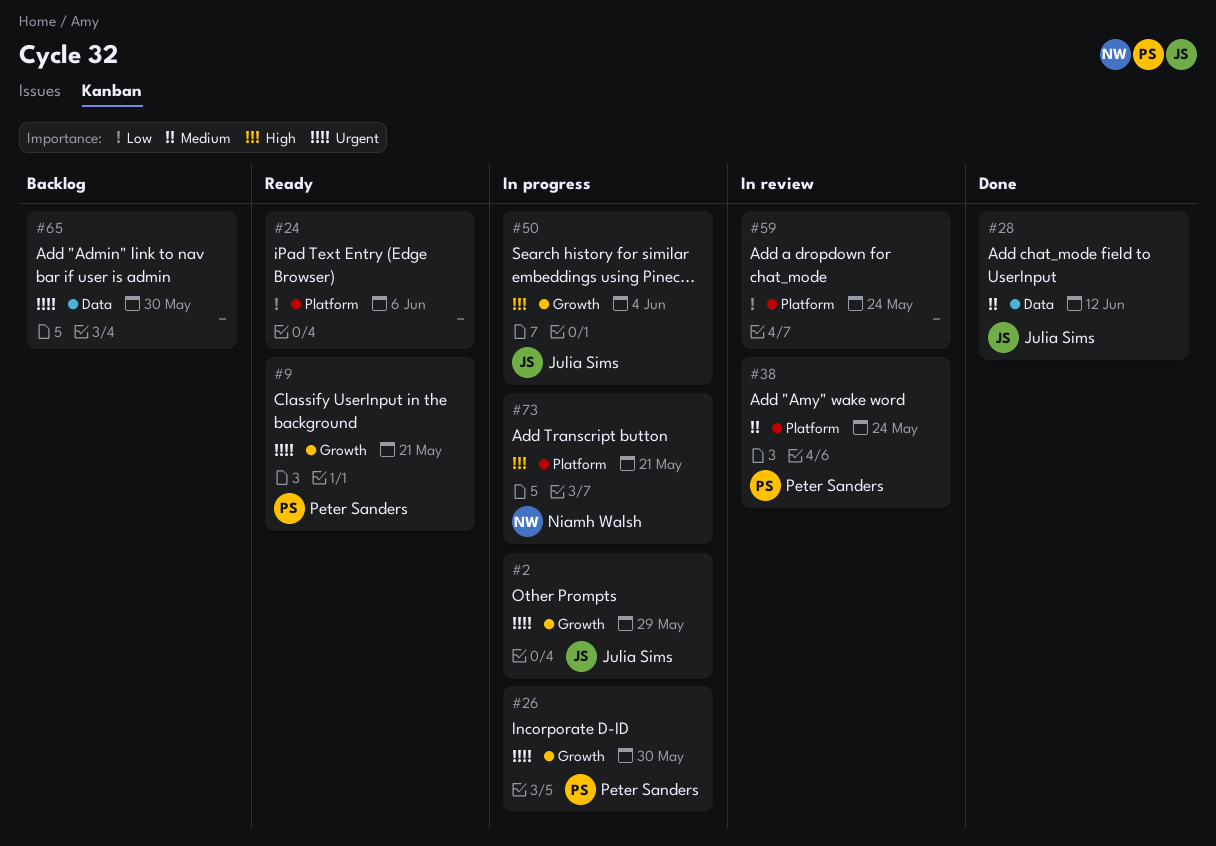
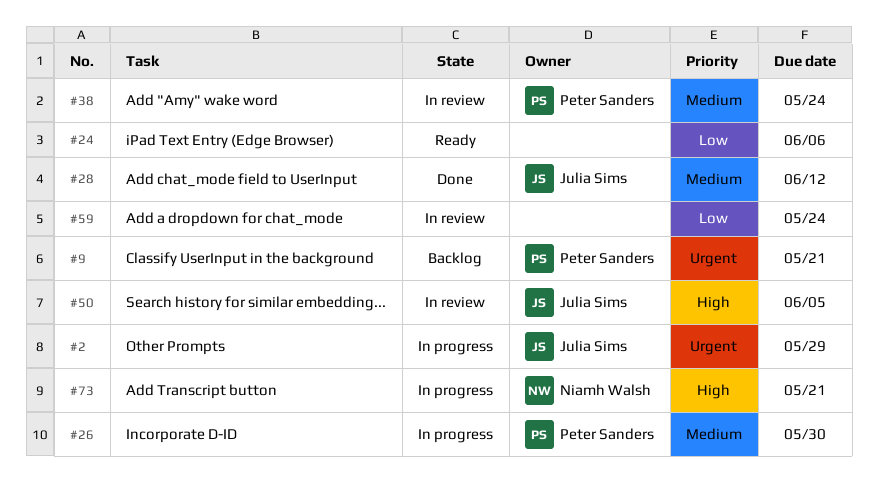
#9, status: Ready -> Backlog
#26, priority: Urgent -> Medium
#50, status: In progress -> In review
#50, due: Jun 4 -> Jun 5
#65: present -> none

